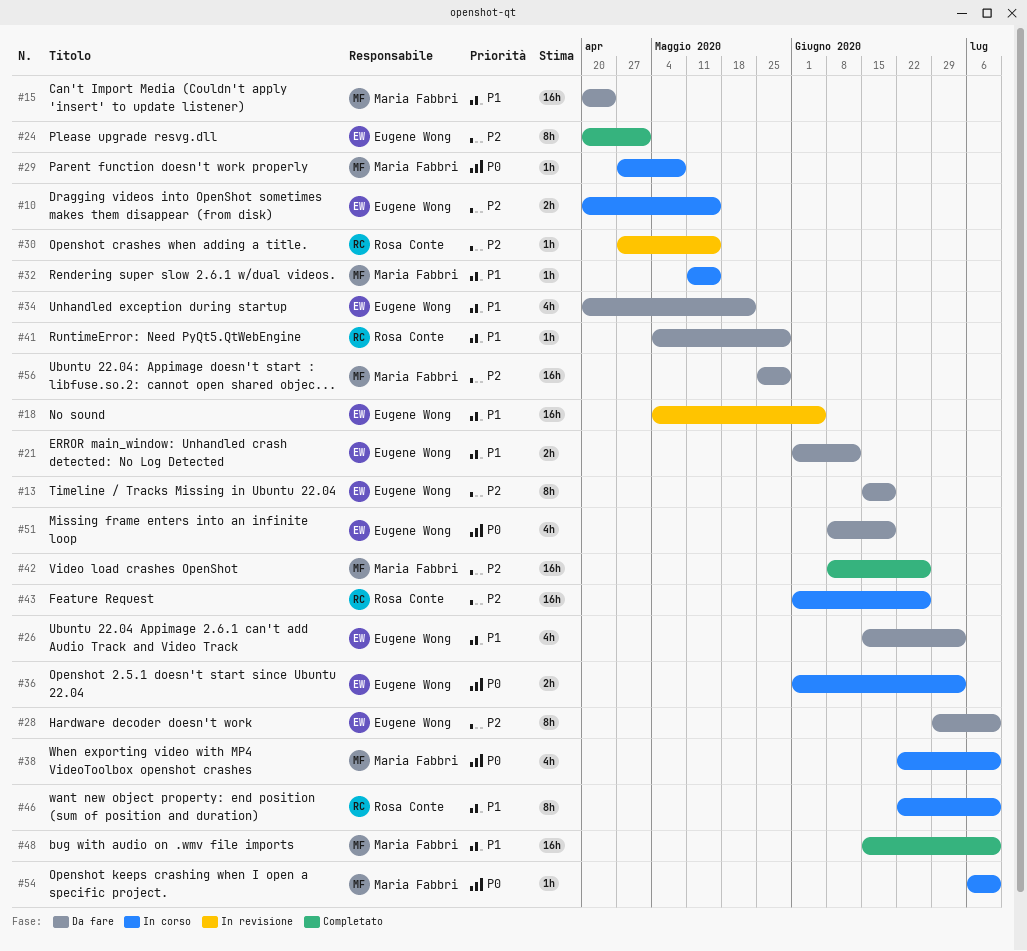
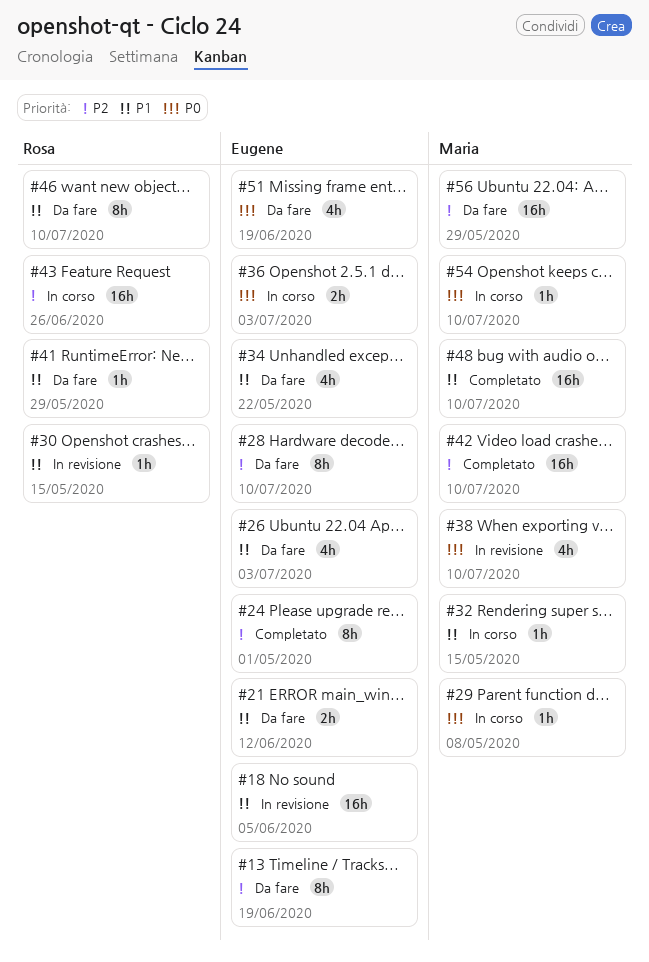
#10: present -> none
#15: present -> none
#30, priority: P2 -> P1
#38, status: In corso -> In revisione
#42, due: Jun 26 -> Jul 10
#46, status: In corso -> Da fare

